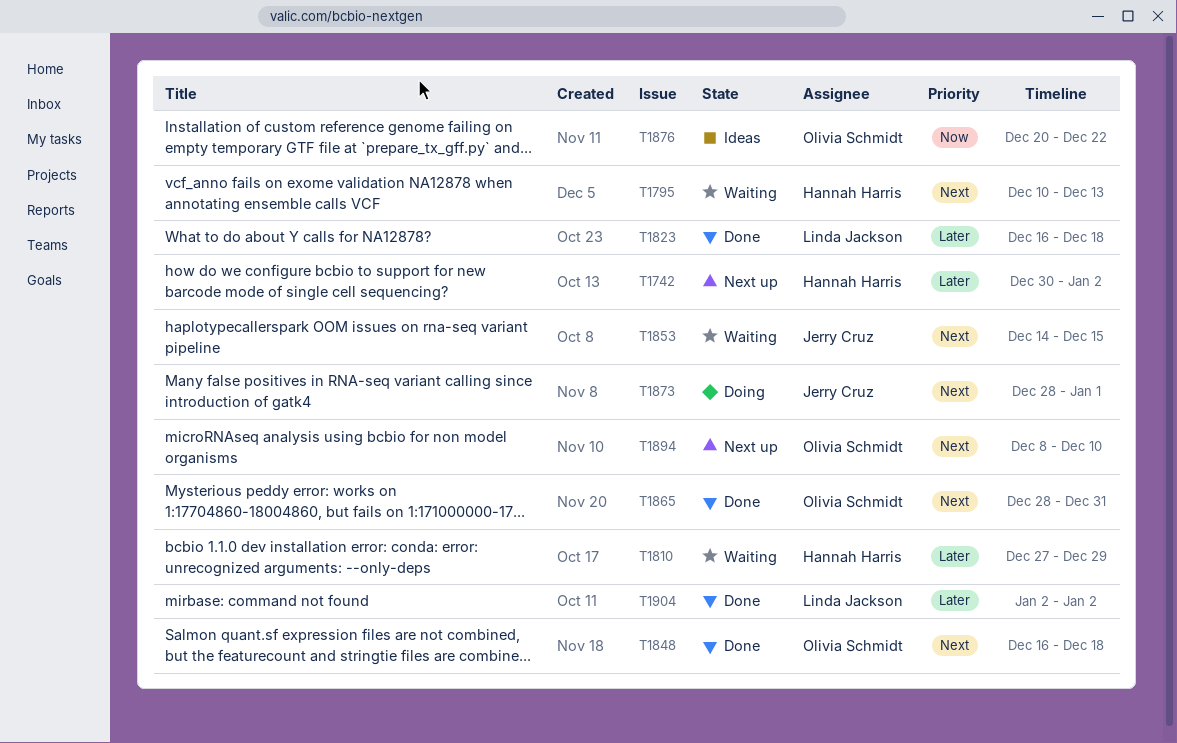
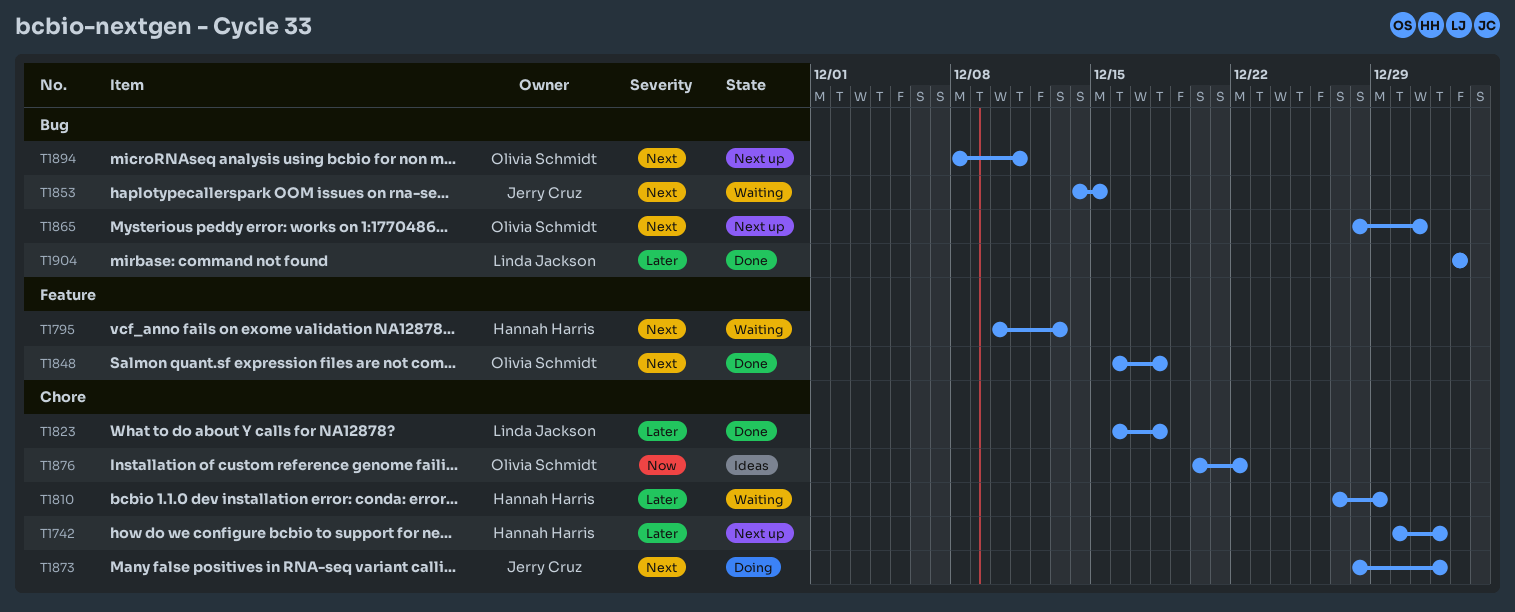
T1742, due: Jan 2 -> Jan 1
T1865, status: Done -> Next up
T1894, due: Dec 10 -> Dec 11

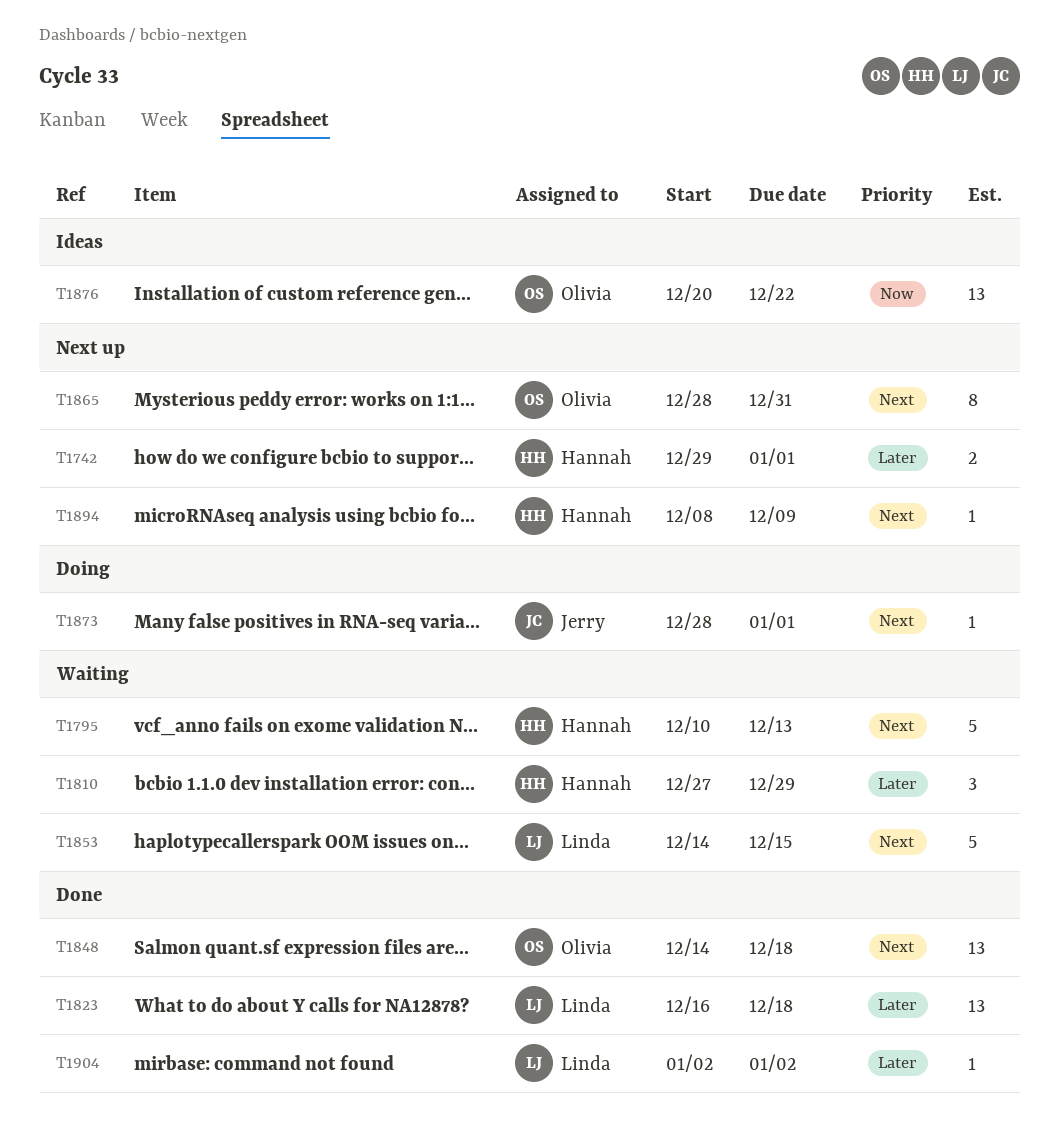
T1742, start: Dec 30 -> Dec 29
T1848, start: Dec 16 -> Dec 14
T1853, owner: Jerry Cruz -> Linda Jackson
T1894, owner: Olivia Schmidt -> Hannah Harris
T1894, due: Dec 11 -> Dec 9

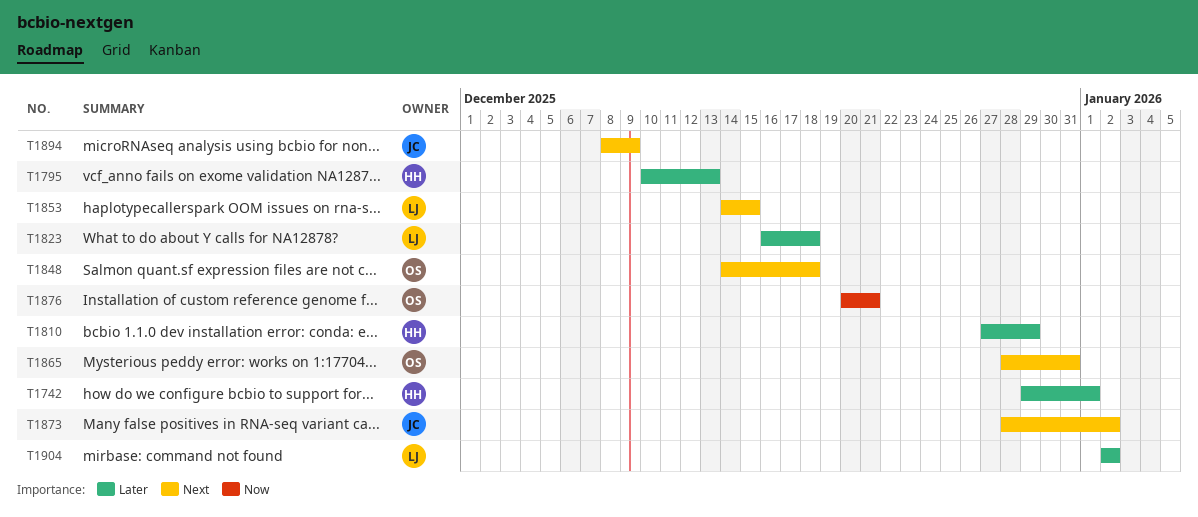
T1795, priority: Next -> Later
T1873, due: Jan 1 -> Jan 2
T1876, due: Dec 22 -> Dec 21
T1894, owner: Hannah -> Jerry

